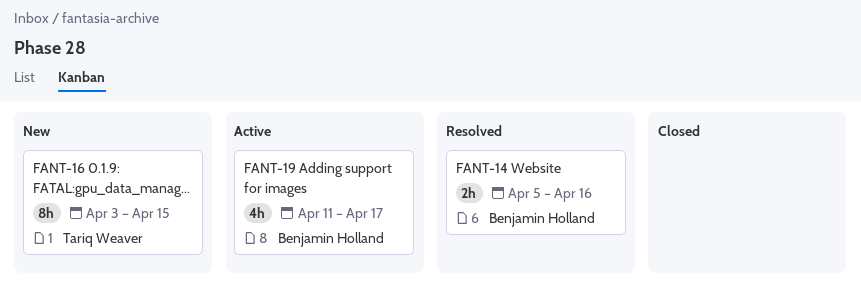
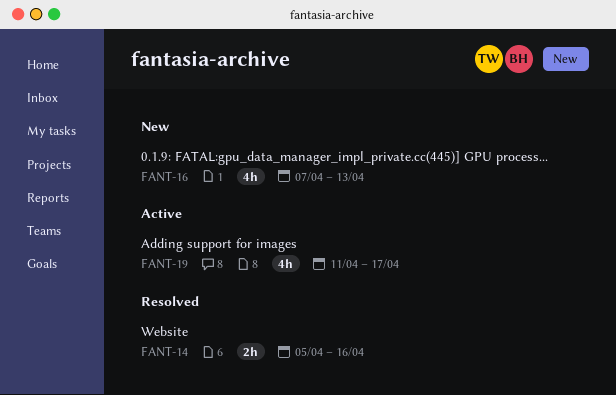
FANT-16, estimate: 8h -> 4h
FANT-16, start: Apr 3 -> Apr 7
FANT-16, due: Apr 15 -> Apr 13

